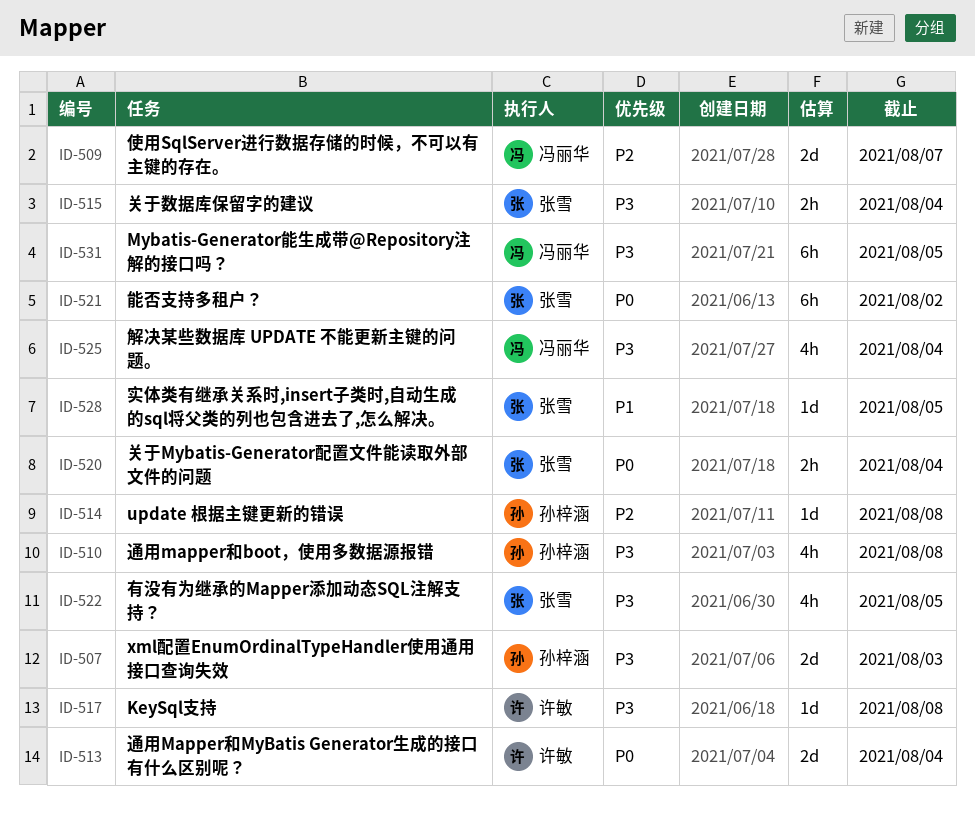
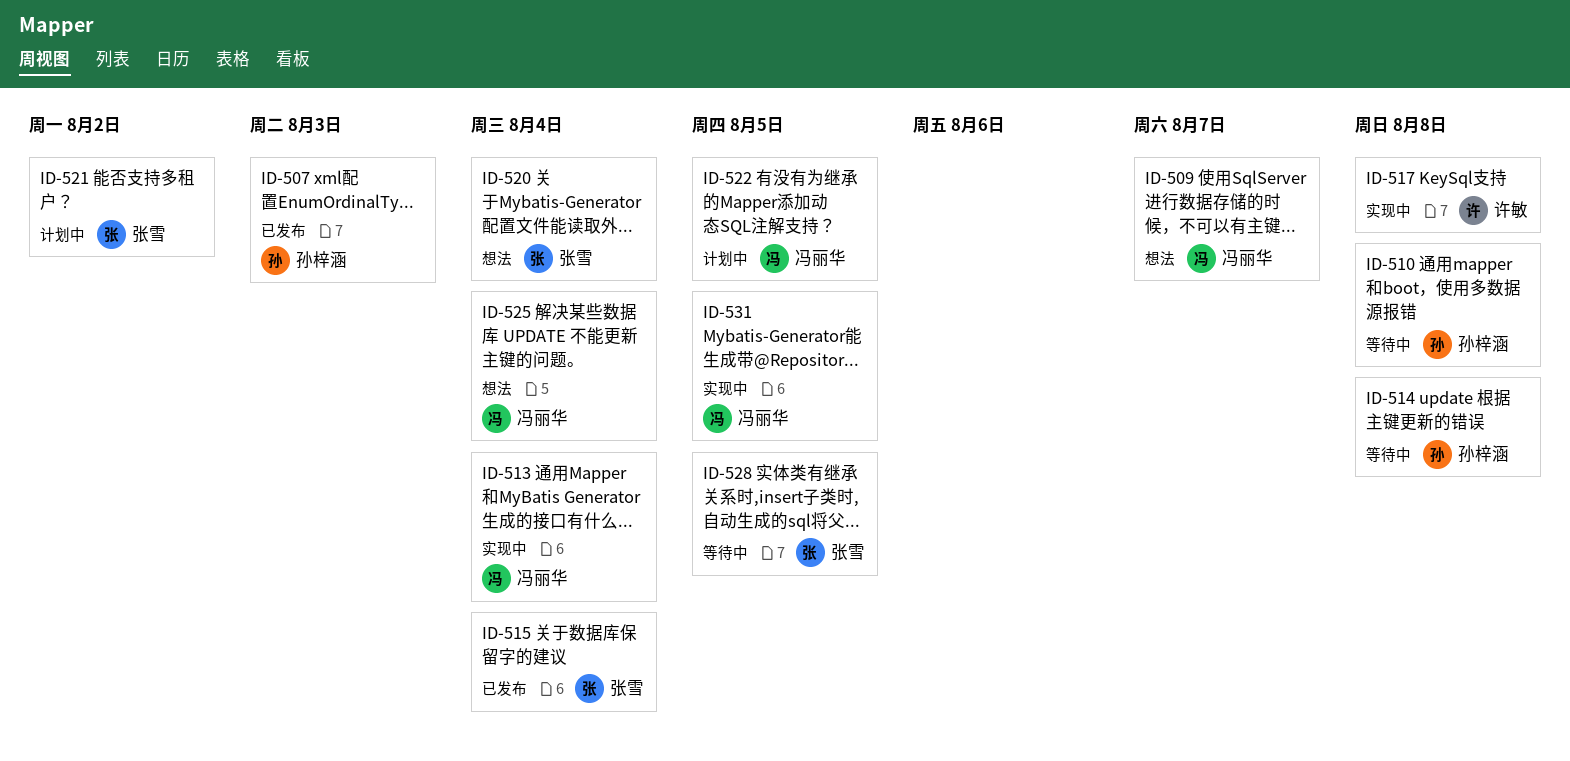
ID-513, owner: 许敏 -> 冯丽华
ID-522, owner: 张雪 -> 冯丽华

